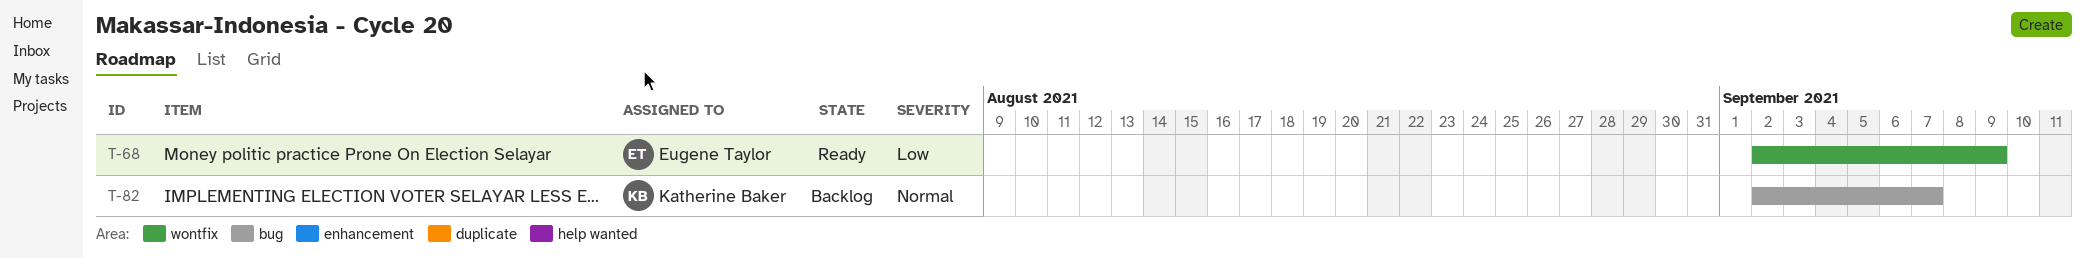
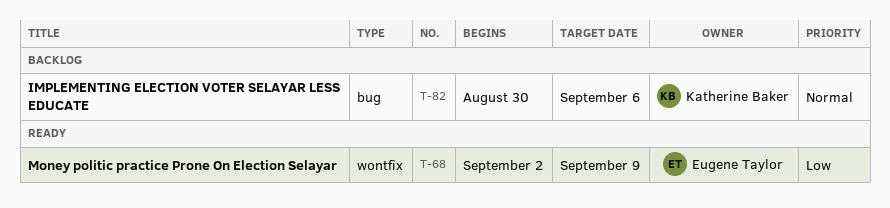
T-82, start: Sep 2 -> Aug 30
T-82, due: Sep 7 -> Sep 6

